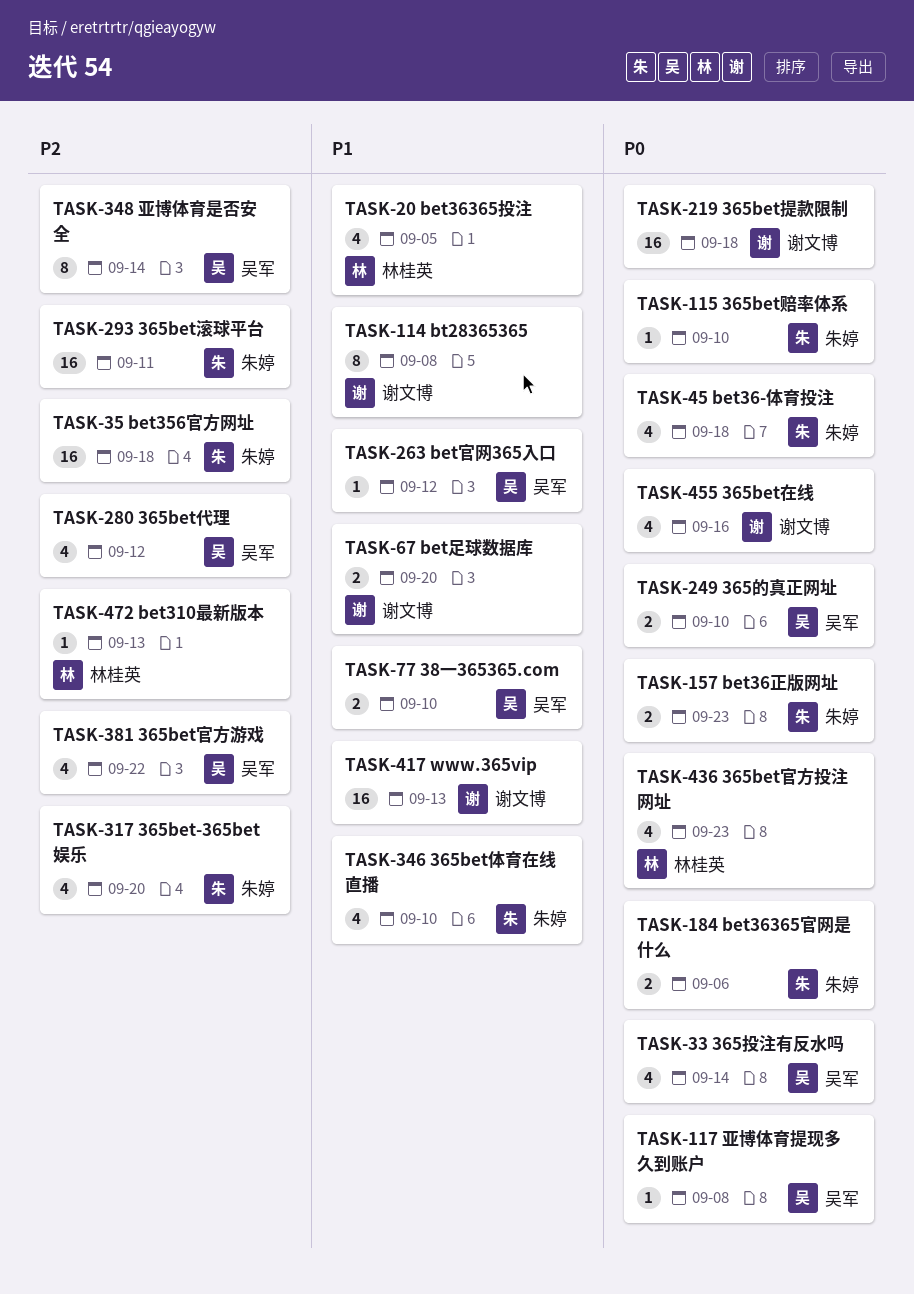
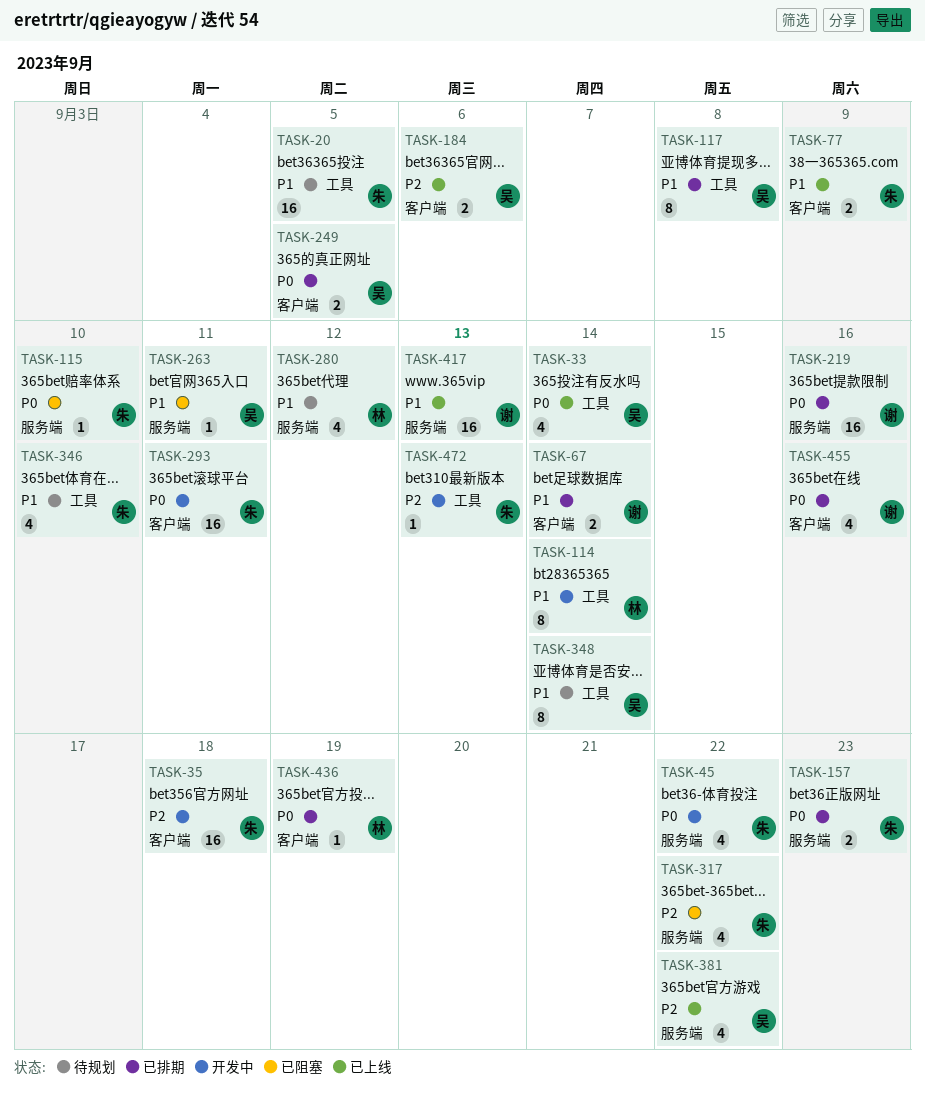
TASK-20, owner: 林桂英 -> 朱婷
TASK-20, estimate: 4 -> 16
TASK-45, due: Sep 18 -> Sep 22
TASK-67, due: Sep 20 -> Sep 14
TASK-77, owner: 吴军 -> 朱婷
TASK-77, due: Sep 10 -> Sep 9
TASK-114, owner: 谢文博 -> 林桂英
TASK-114, due: Sep 8 -> Sep 14
TASK-117, priority: P0 -> P1
TASK-117, estimate: 1 -> 8
TASK-184, owner: 朱婷 -> 吴军
TASK-184, priority: P0 -> P2
TASK-219, due: Sep 18 -> Sep 16
TASK-249, due: Sep 10 -> Sep 5
TASK-263, due: Sep 12 -> Sep 11
TASK-280, owner: 吴军 -> 林桂英
TASK-280, priority: P2 -> P1
TASK-293, priority: P2 -> P0
TASK-317, due: Sep 20 -> Sep 22
TASK-348, priority: P2 -> P1
TASK-436, estimate: 4 -> 1
TASK-436, due: Sep 23 -> Sep 19
TASK-472, owner: 林桂英 -> 朱婷

